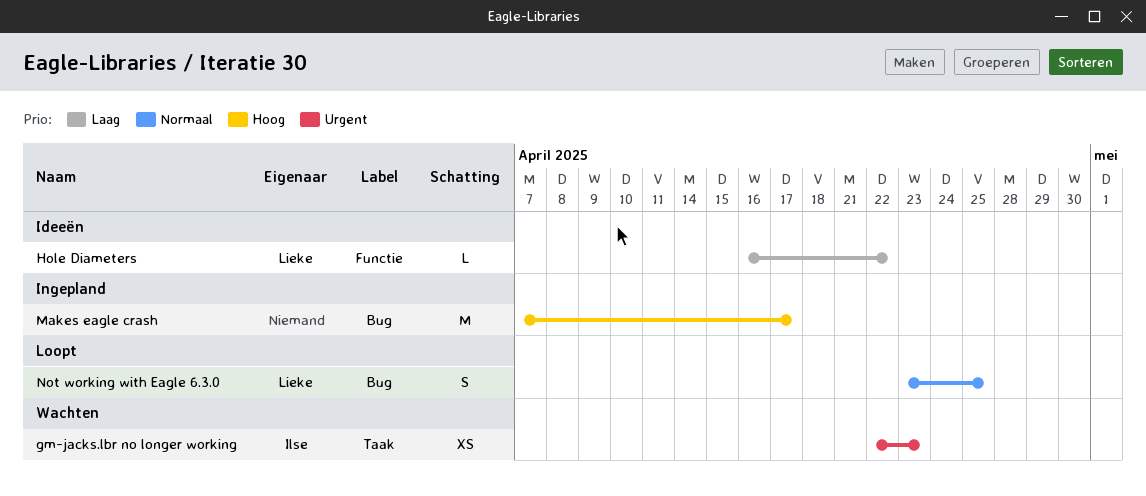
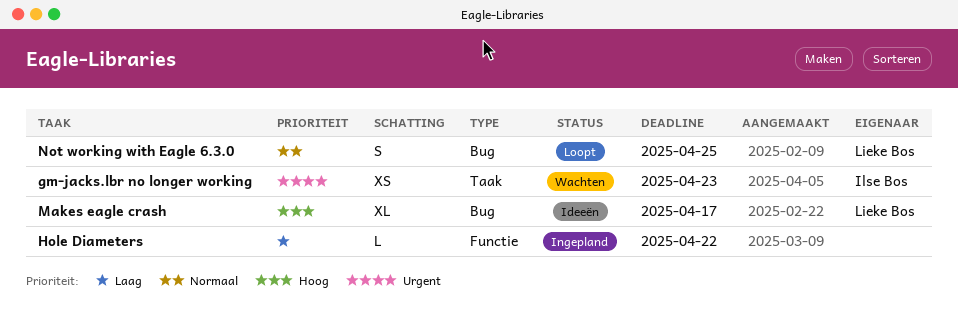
Hole Diameters, status: Ideeën -> Ingepland
Hole Diameters, owner: Lieke Bos -> none
Makes eagle crash, status: Ingepland -> Ideeën
Makes eagle crash, owner: none -> Lieke Bos
Makes eagle crash, estimate: M -> XL

